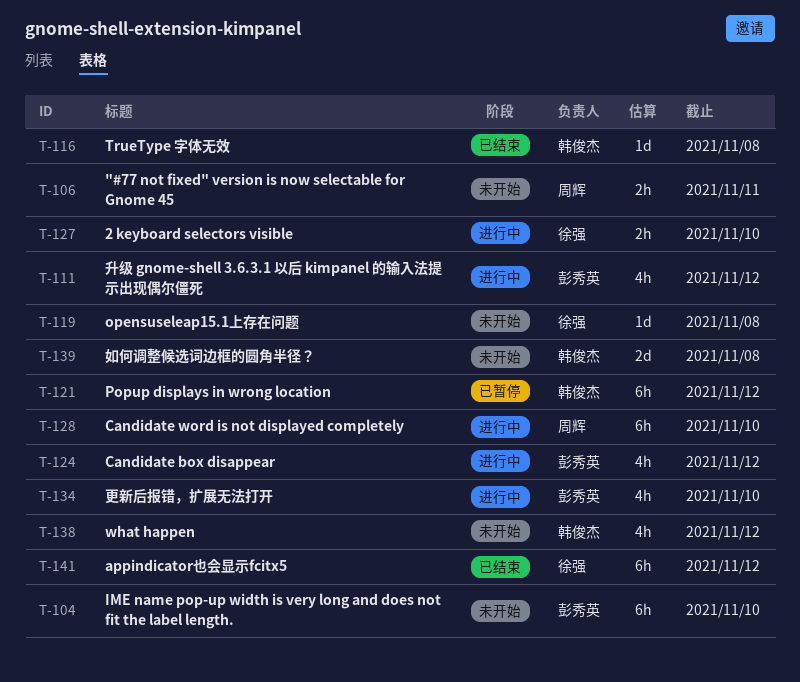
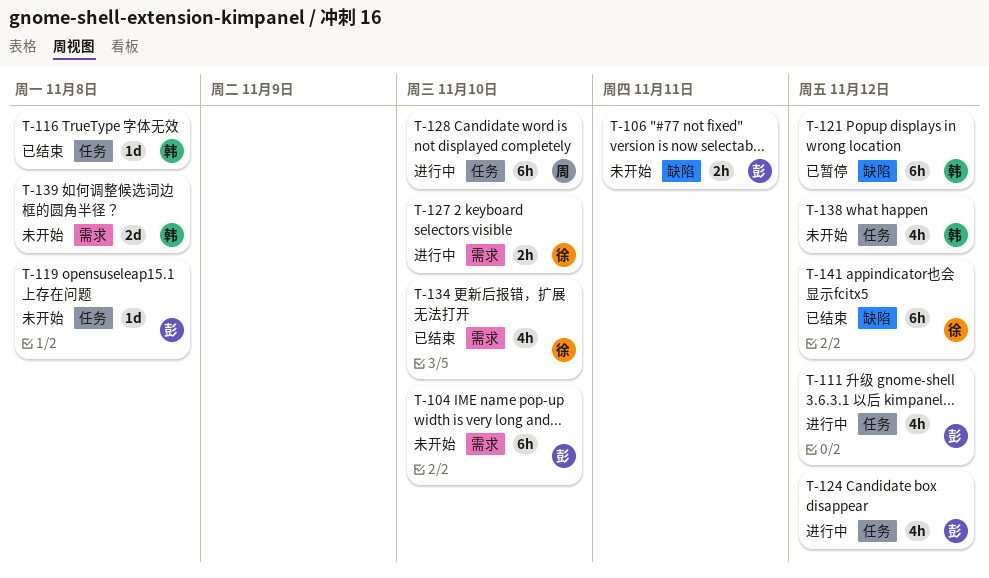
T-106, owner: 周辉 -> 彭秀英
T-119, owner: 徐强 -> 彭秀英
T-134, status: 进行中 -> 已结束
T-134, owner: 彭秀英 -> 徐强

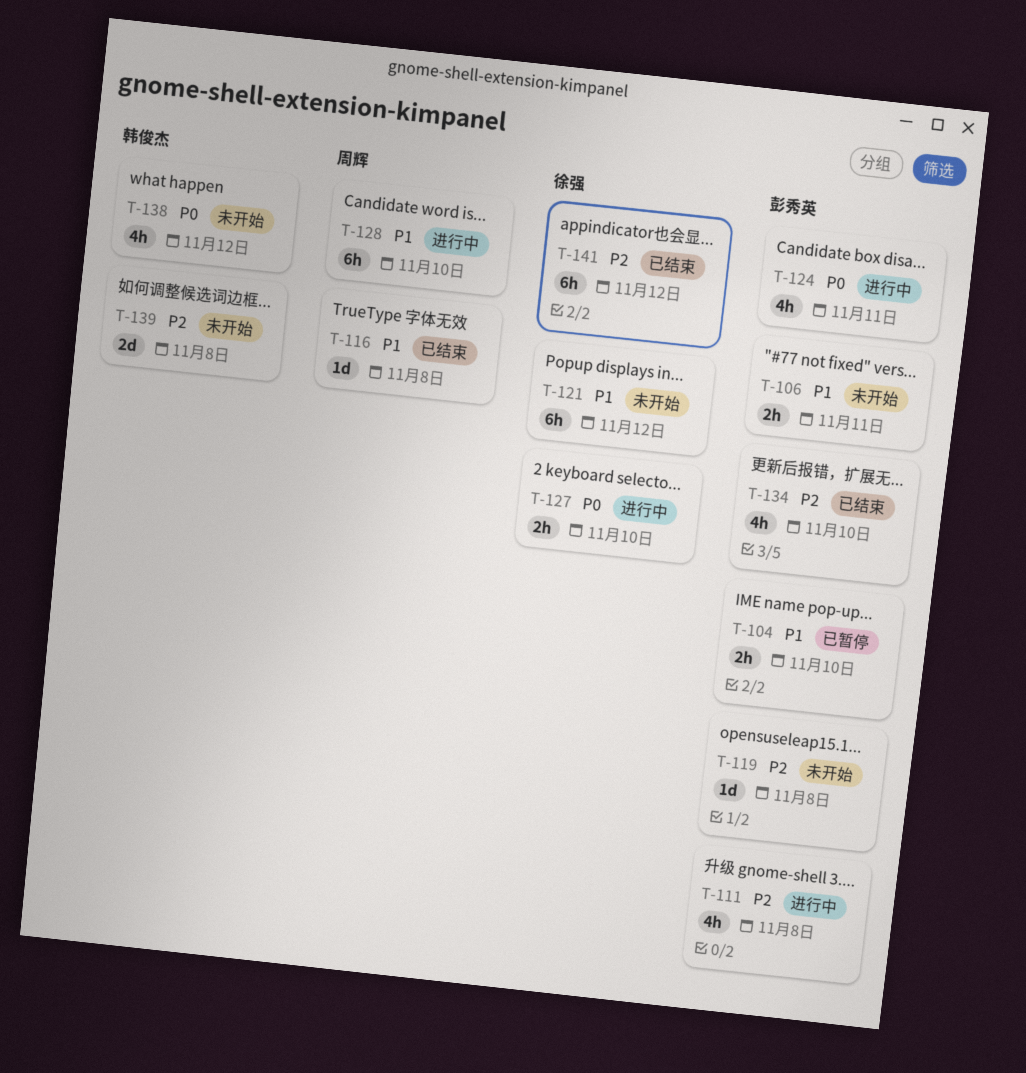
T-104, status: 未开始 -> 已暂停
T-104, estimate: 6h -> 2h
T-111, due: Nov 12 -> Nov 8
T-116, owner: 韩俊杰 -> 周辉
T-121, status: 已暂停 -> 未开始
T-121, owner: 韩俊杰 -> 徐强
T-124, due: Nov 12 -> Nov 11
T-134, owner: 徐强 -> 彭秀英

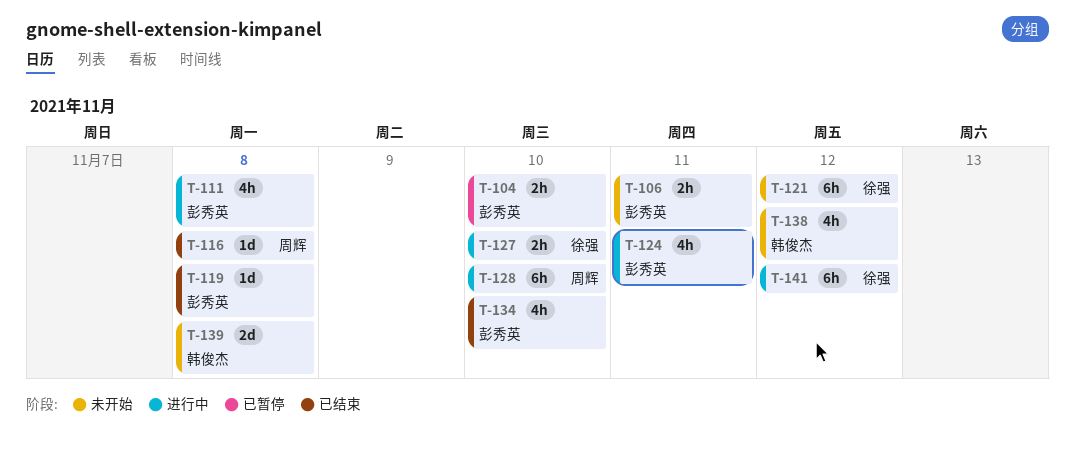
T-119, status: 未开始 -> 已结束
T-141, status: 已结束 -> 进行中

